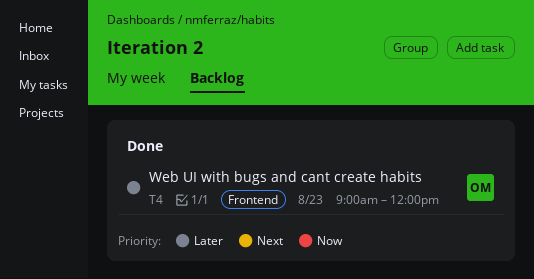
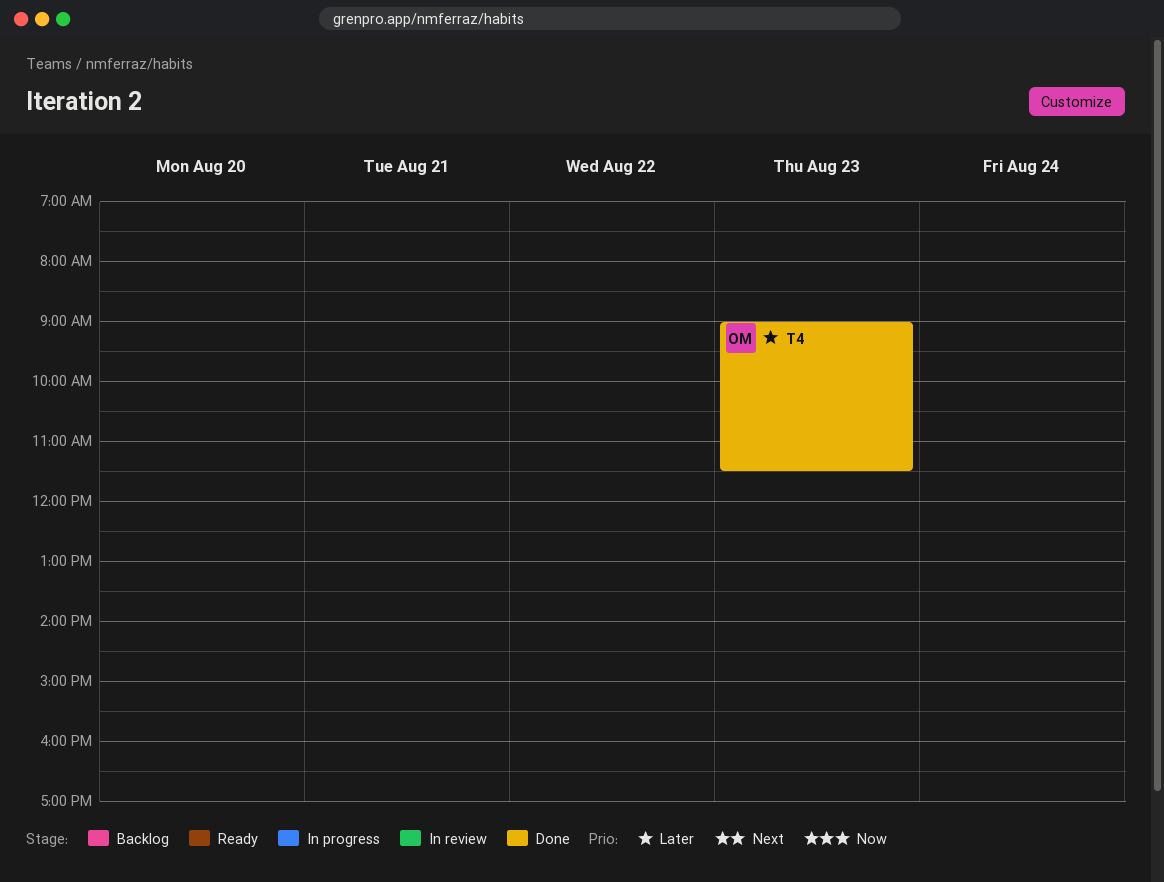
T4, ends: 12:00 -> 11:30

